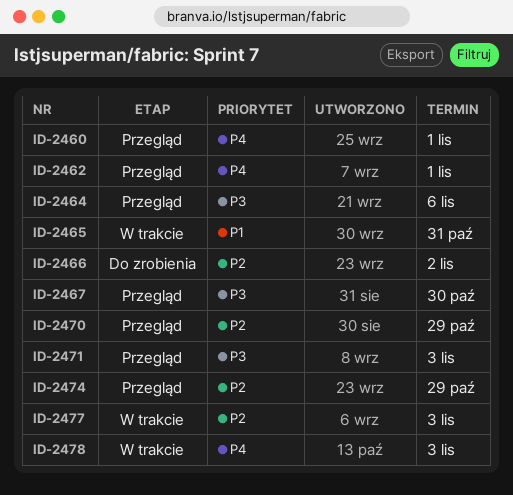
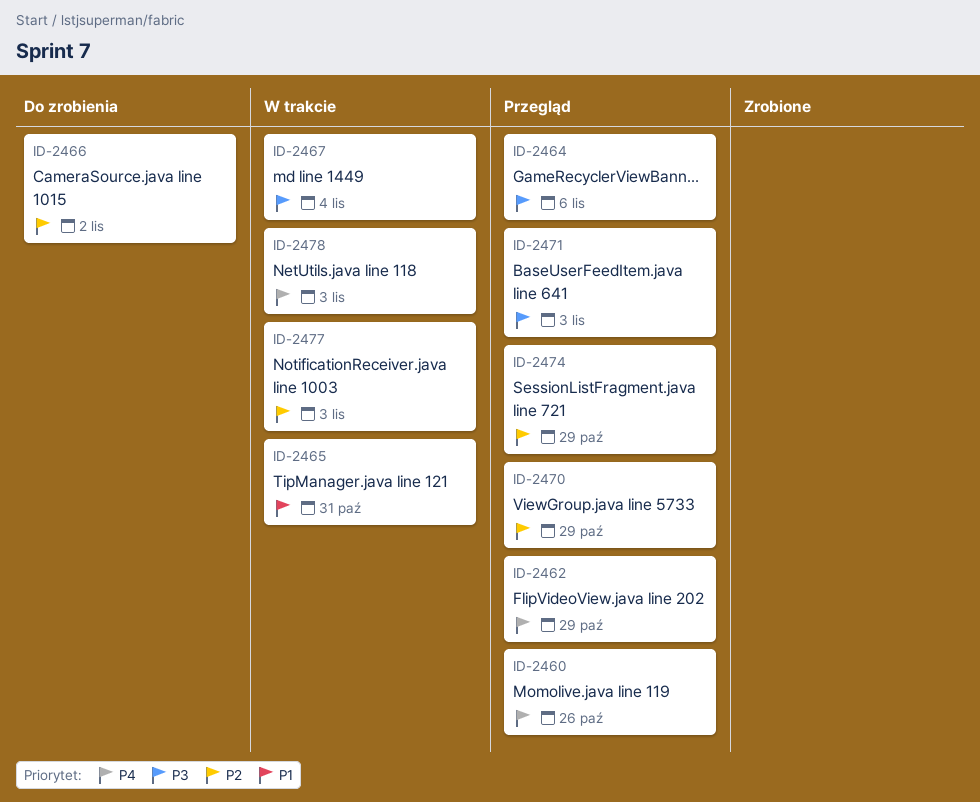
ID-2460, due: Nov 1 -> Oct 26
ID-2462, due: Nov 1 -> Oct 29
ID-2467, status: Przegląd -> W trakcie
ID-2467, due: Oct 30 -> Nov 4

